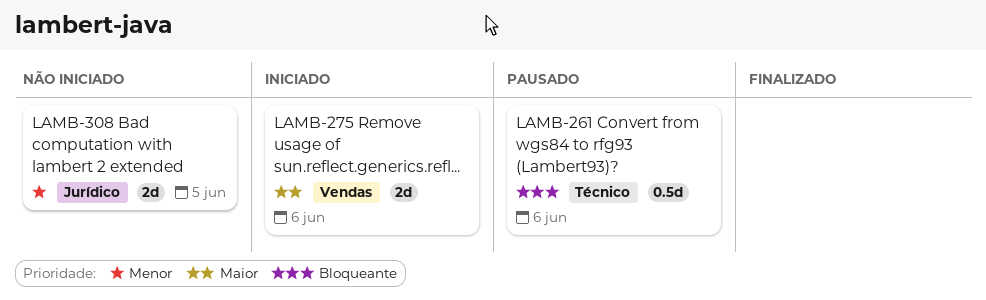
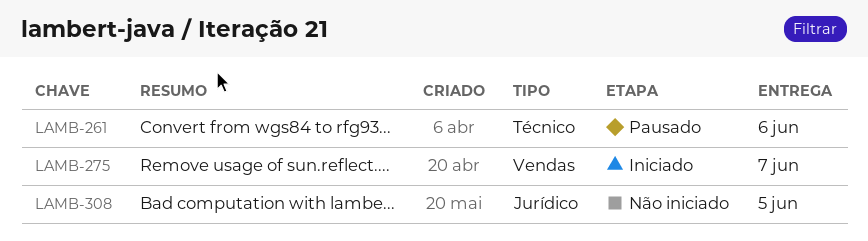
LAMB-275, due: Jun 6 -> Jun 7

